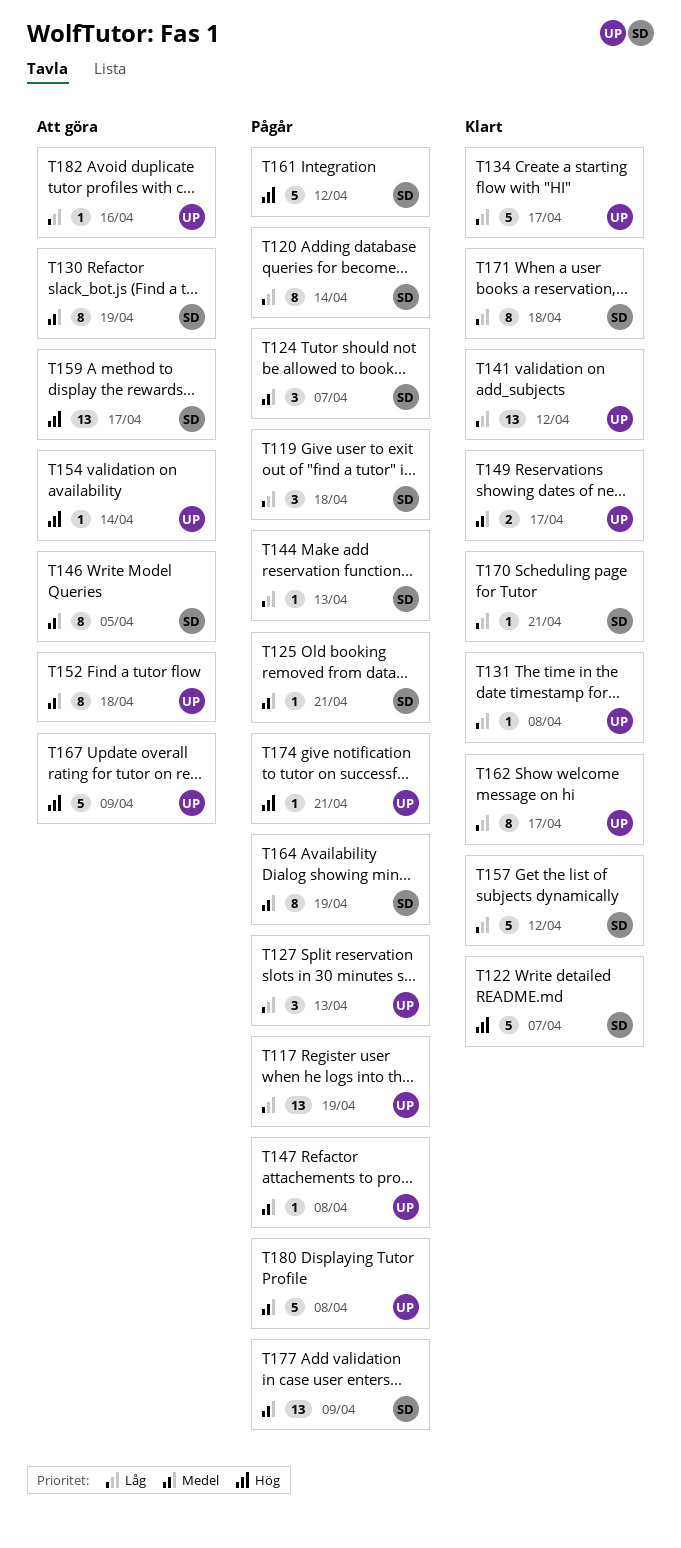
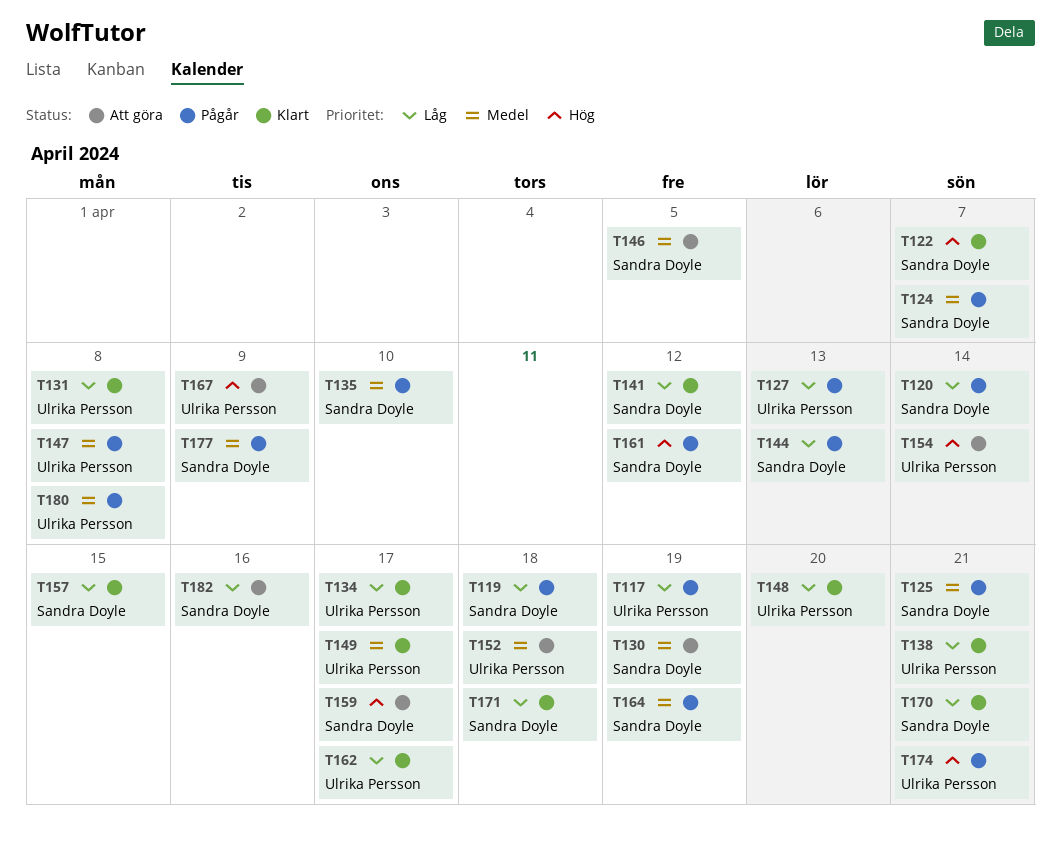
T135: none -> present
T138: none -> present
T141, owner: Ulrika Persson -> Sandra Doyle
T148: none -> present
T157, due: Apr 12 -> Apr 15
T182, owner: Ulrika Persson -> Sandra Doyle

